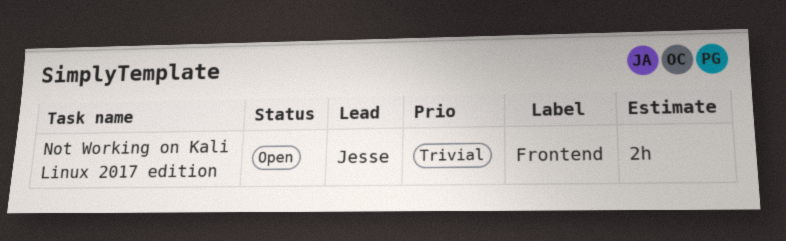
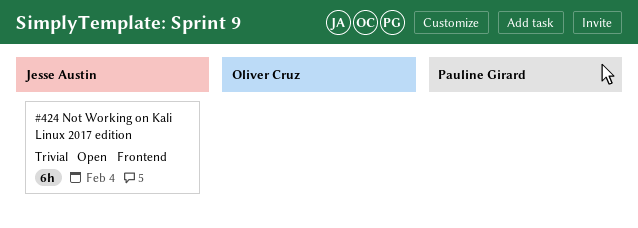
Not Working on Kali Linux 2017 edition, estimate: 2h -> 6h

